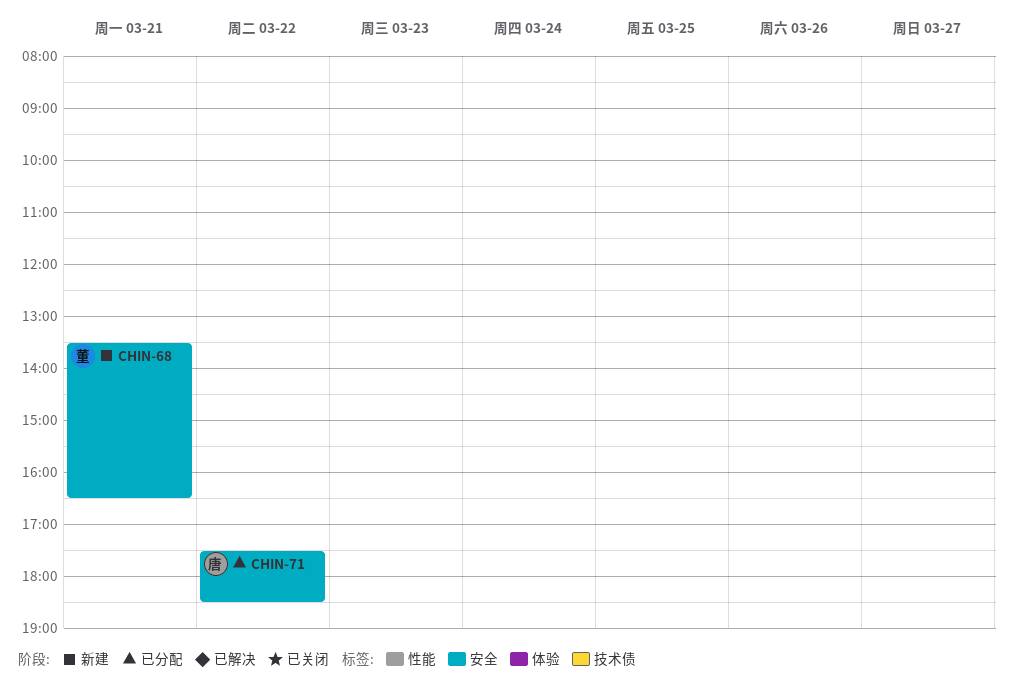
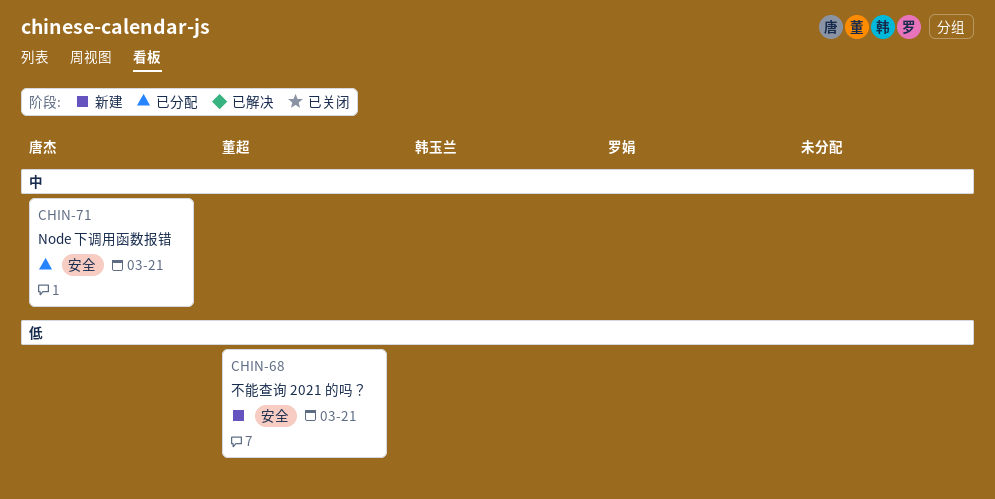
CHIN-71, day: Mar 22 -> Mar 21

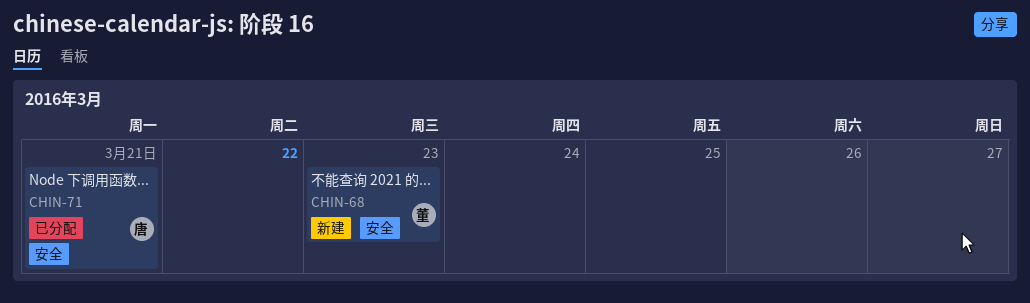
CHIN-68, day: Mar 21 -> Mar 23

